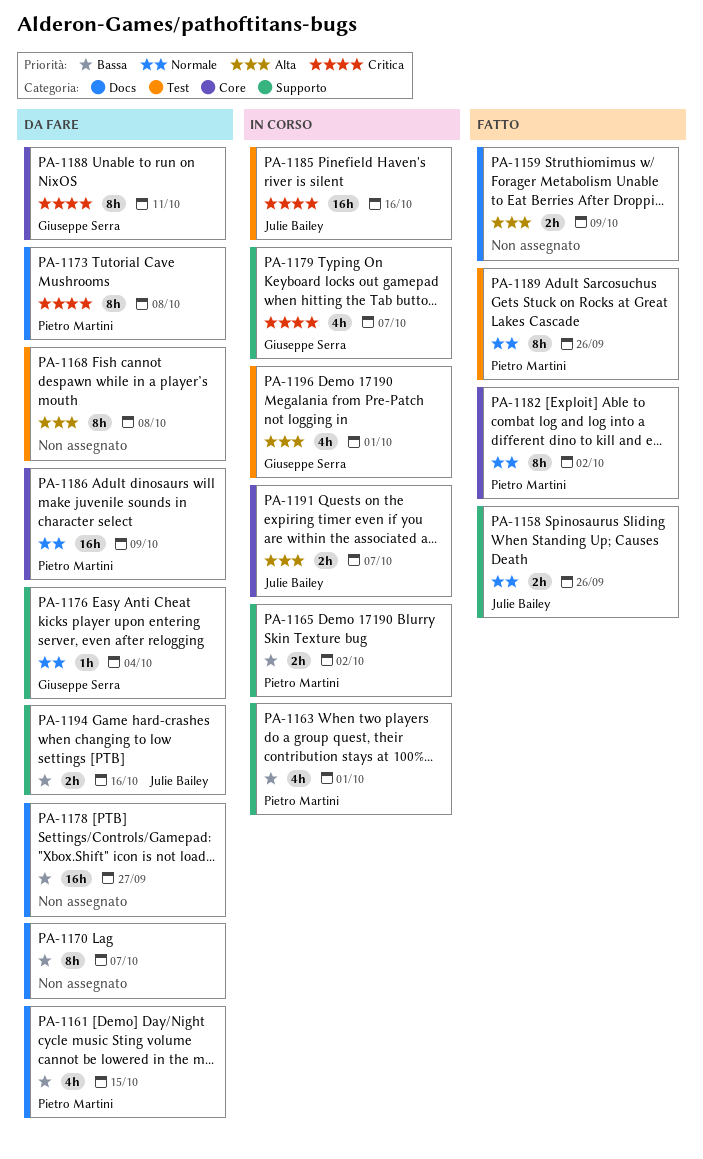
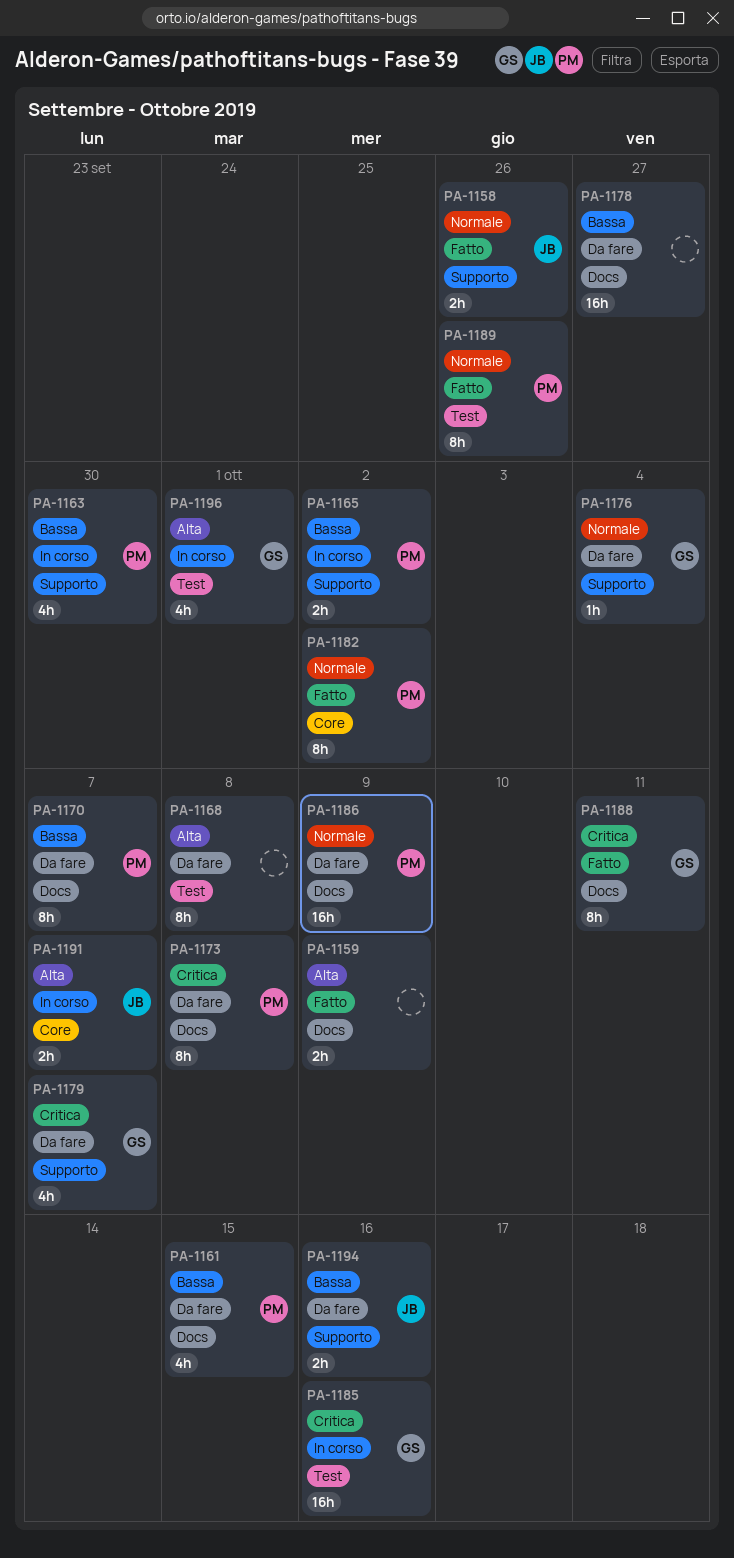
PA-1163, due: Oct 1 -> Sep 30
PA-1170, owner: none -> Pietro Martini
PA-1179, status: In corso -> Da fare
PA-1185, owner: Julie Bailey -> Giuseppe Serra
PA-1186, label: Core -> Docs
PA-1188, status: Da fare -> Fatto
PA-1188, label: Core -> Docs

